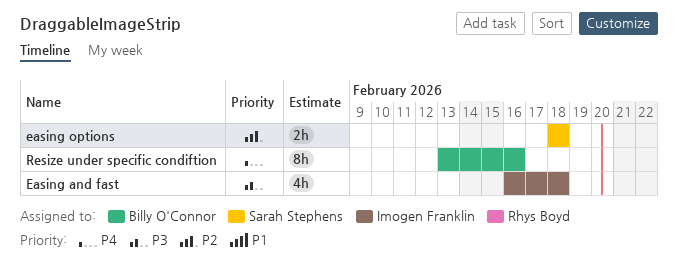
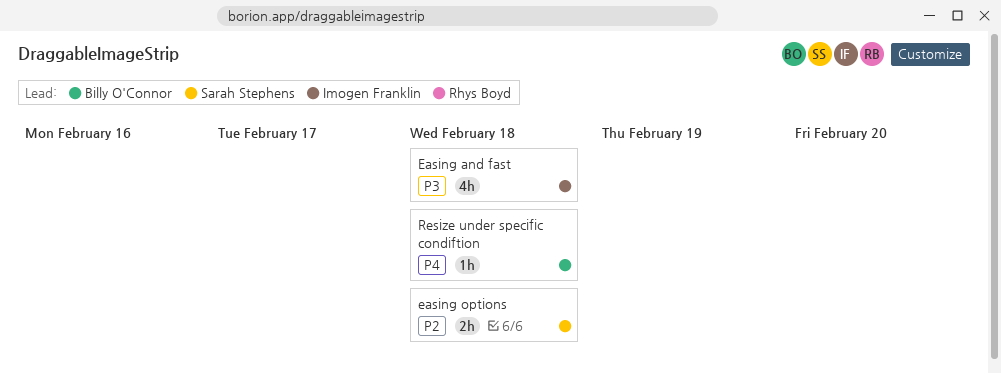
Resize under specific condiftion, estimate: 8h -> 1h
Resize under specific condiftion, due: Feb 16 -> Feb 18

